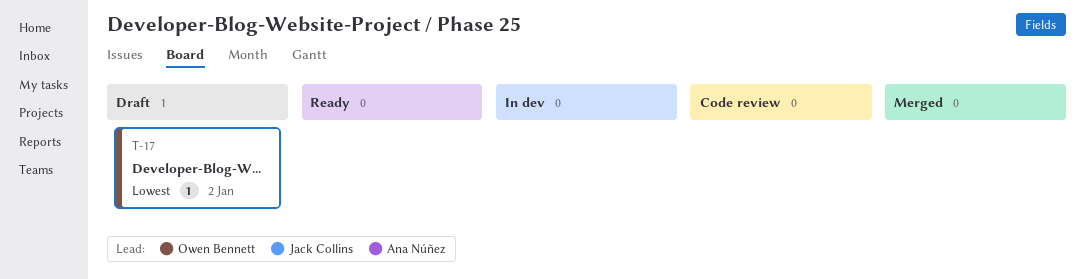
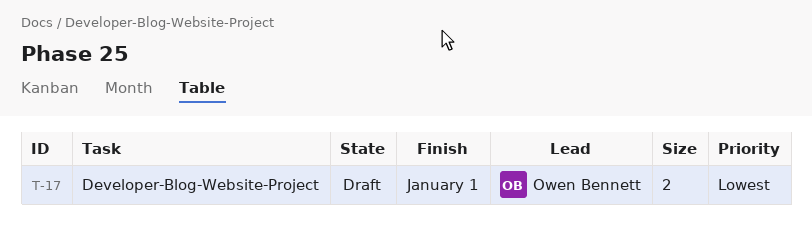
T-17, estimate: 1 -> 2
T-17, due: Jan 2 -> Jan 1

